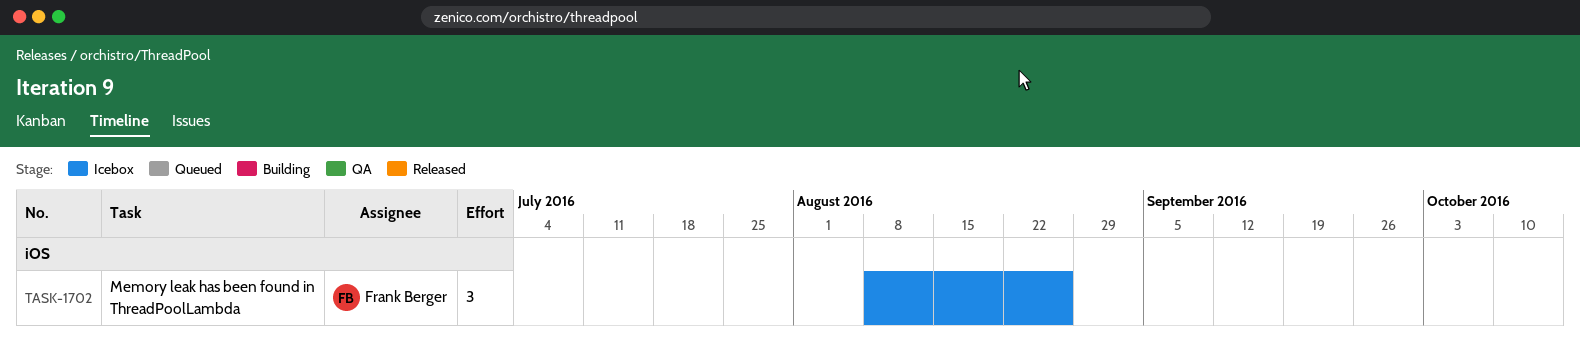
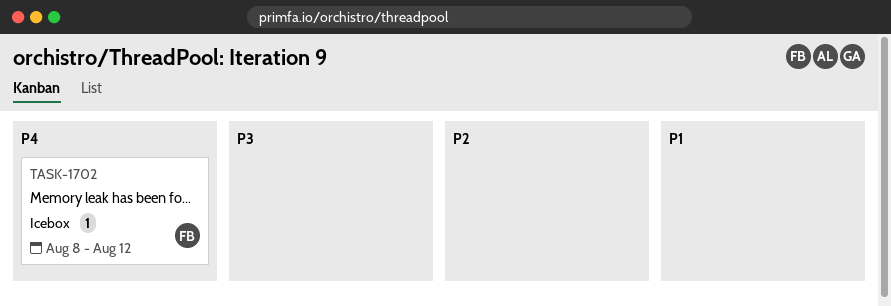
TASK-1702, estimate: 3 -> 1
TASK-1702, due: Aug 26 -> Aug 12

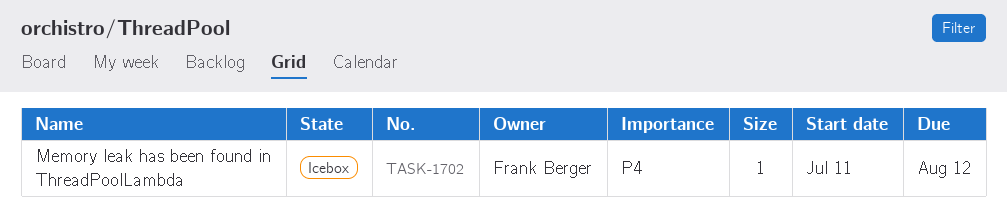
TASK-1702, start: Aug 8 -> Jul 11

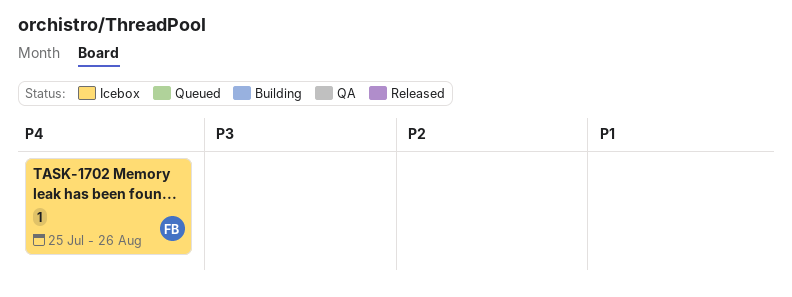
TASK-1702, start: Jul 11 -> Jul 25
TASK-1702, due: Aug 12 -> Aug 26

